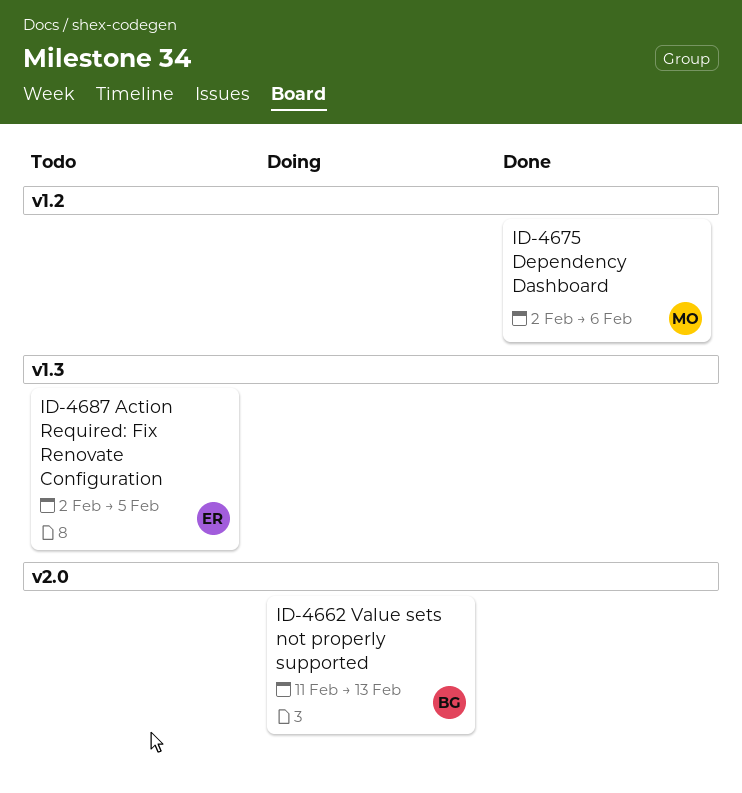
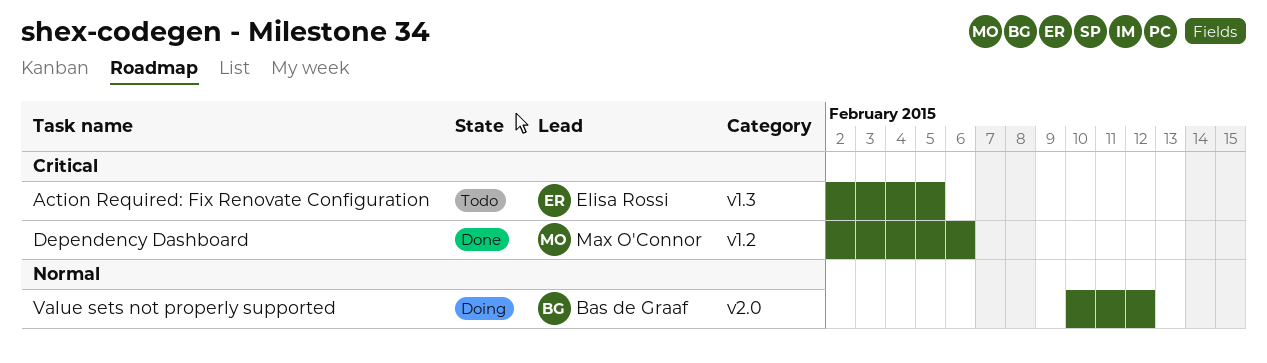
Value sets not properly supported, start: Feb 11 -> Feb 10
Value sets not properly supported, due: Feb 13 -> Feb 12

